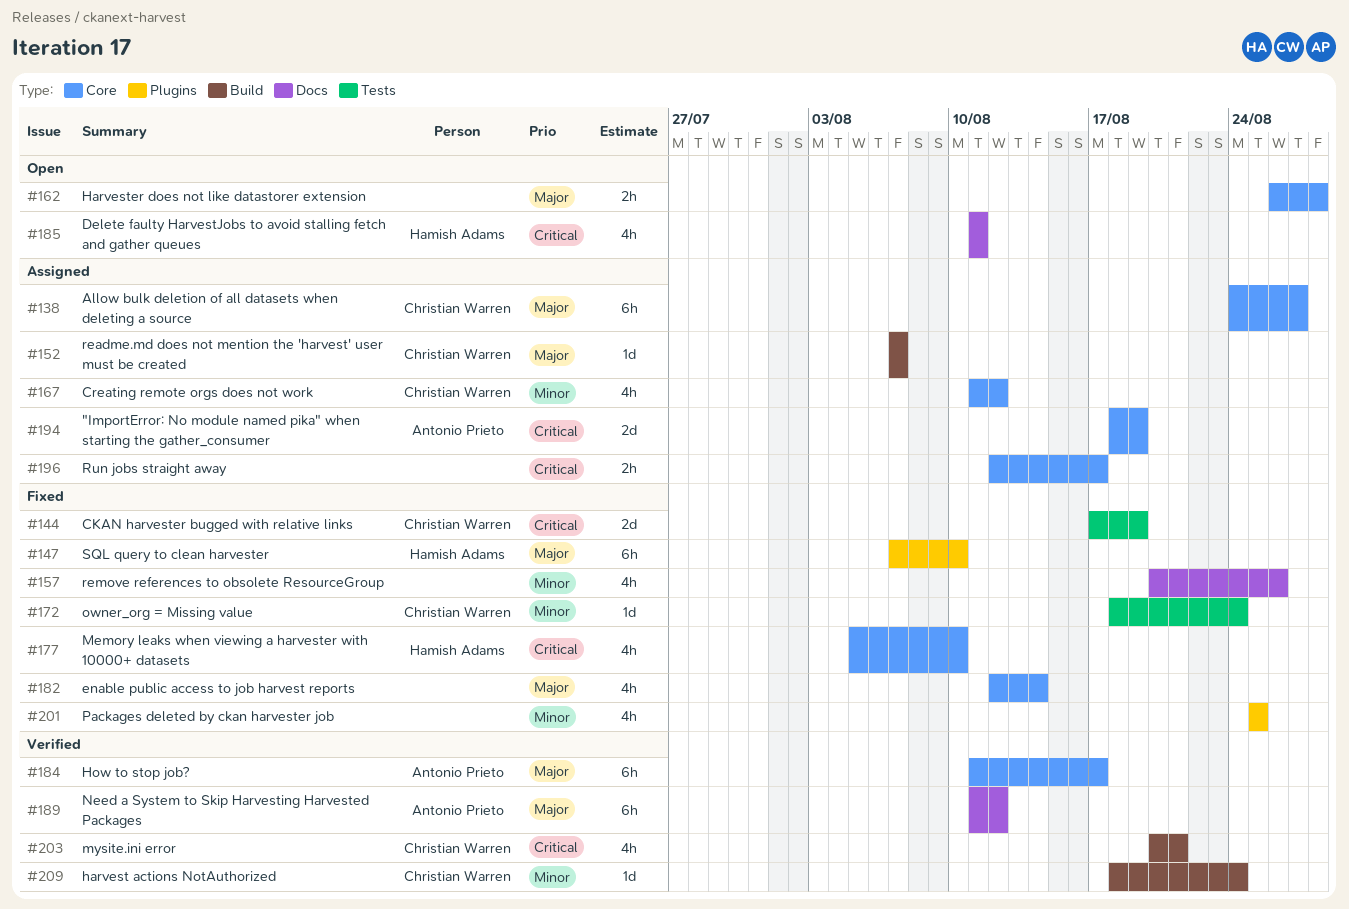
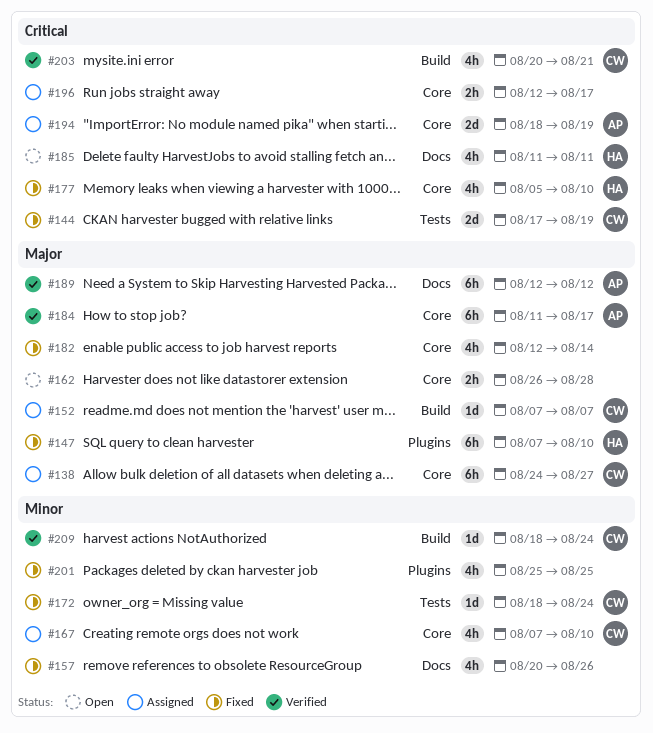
#167, start: Aug 11 -> Aug 7
#167, due: Aug 12 -> Aug 10
#189, start: Aug 11 -> Aug 12

